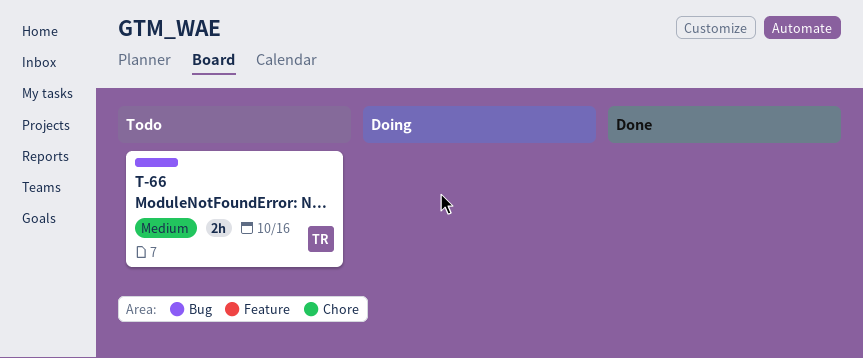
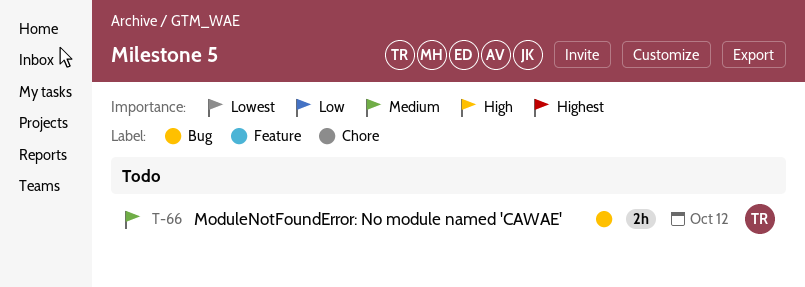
T-66, due: Oct 16 -> Oct 12

